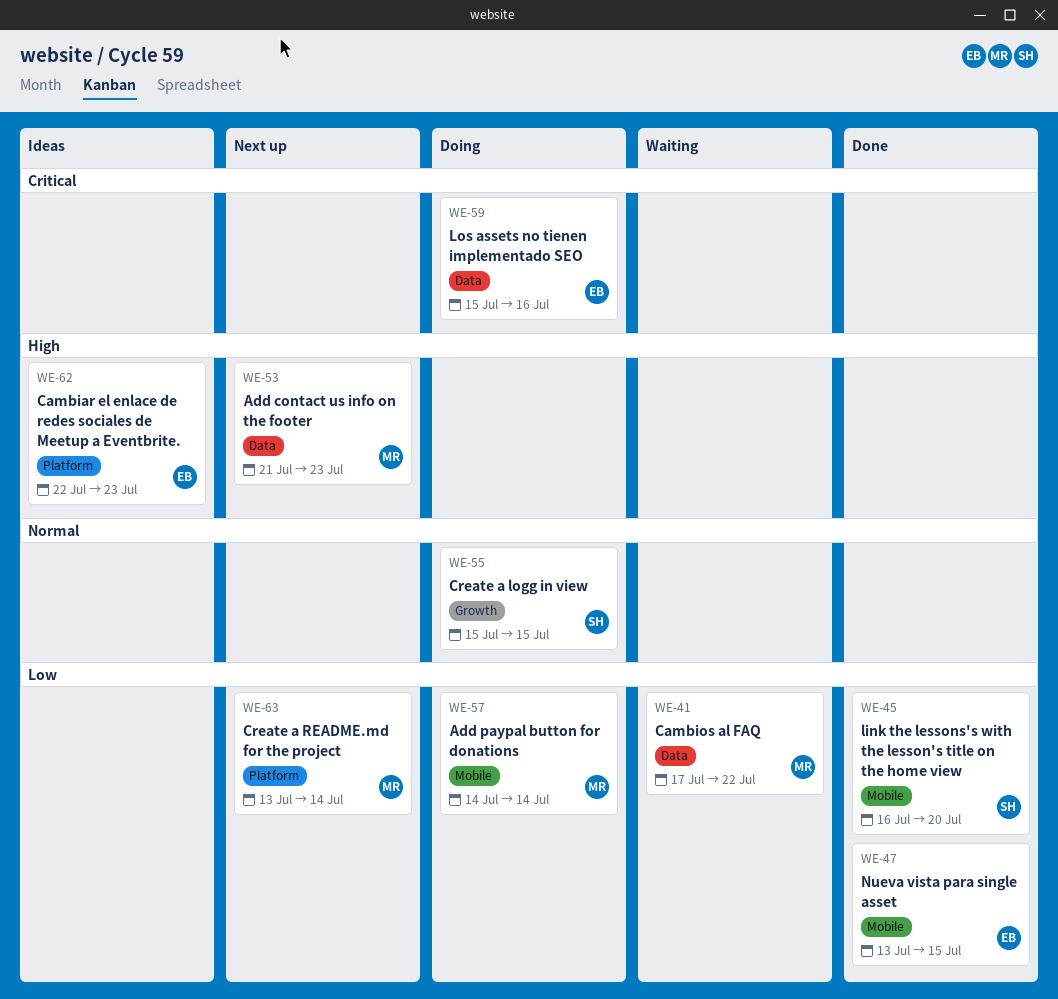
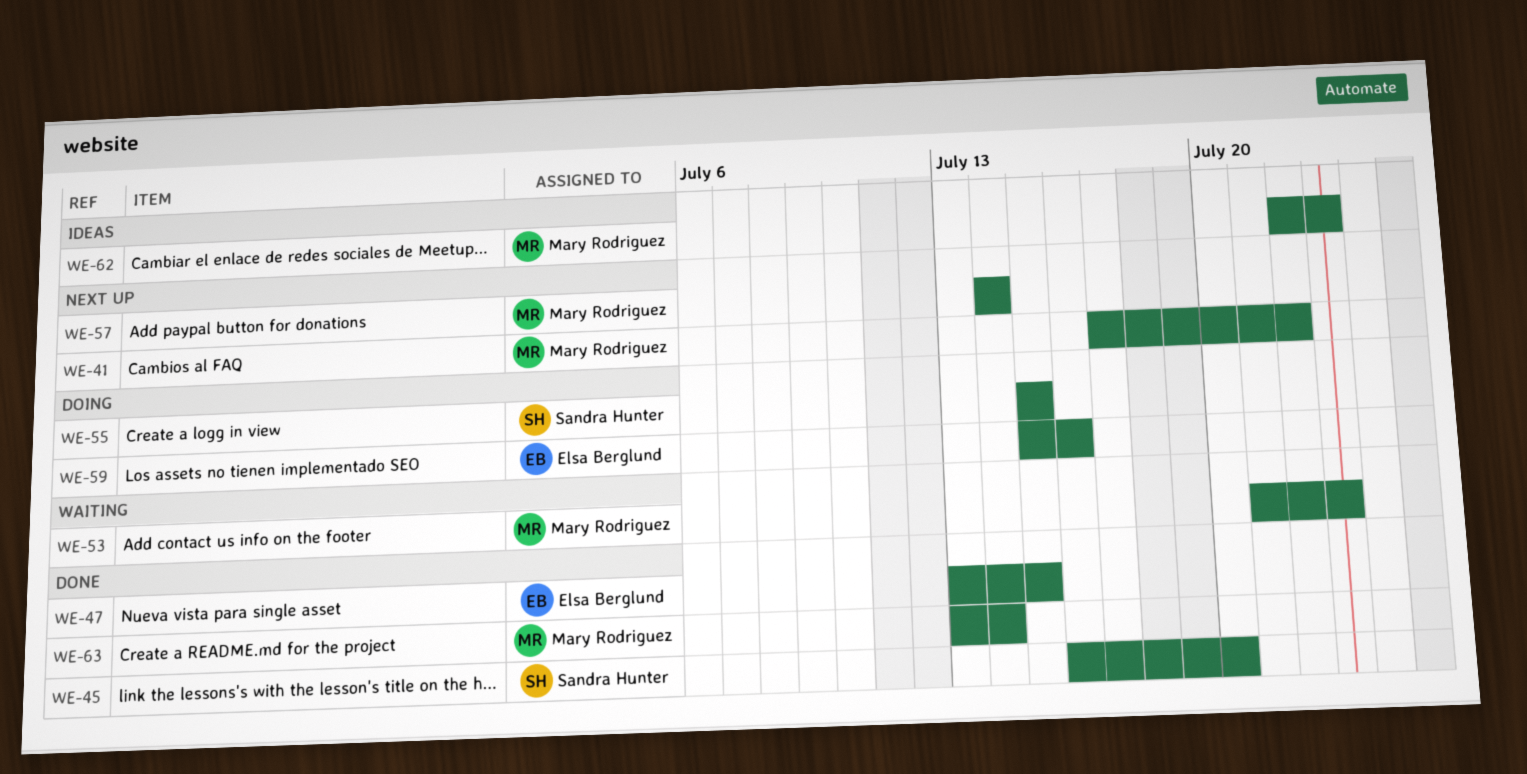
WE-41, status: Waiting -> Next up
WE-53, status: Next up -> Waiting
WE-57, status: Doing -> Next up
WE-62, owner: Elsa Berglund -> Mary Rodriguez
WE-63, status: Next up -> Done

